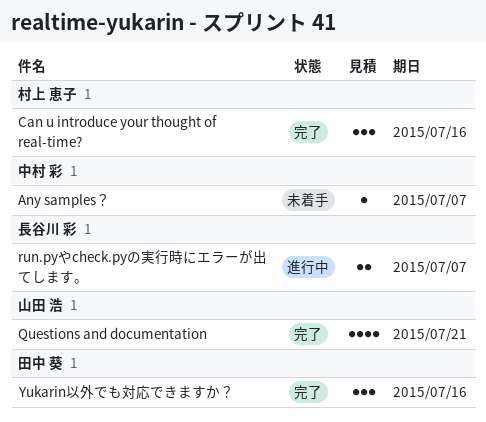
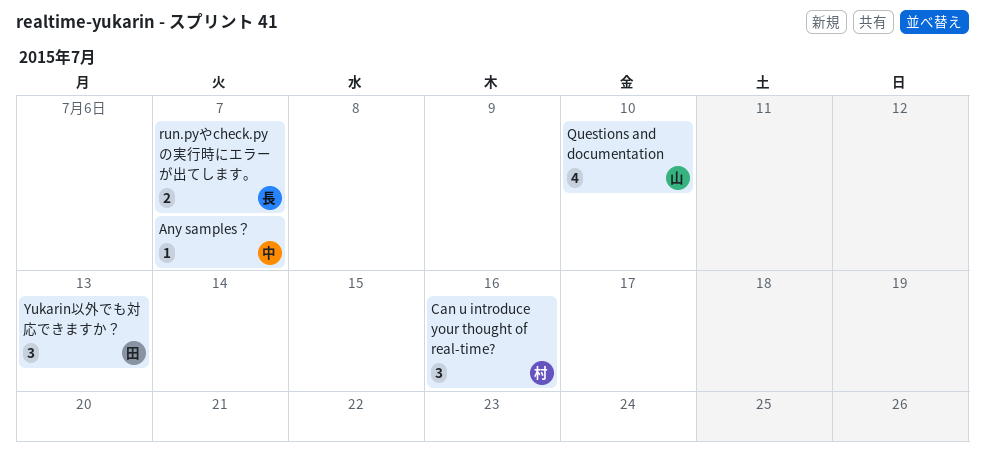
Questions and documentation, due: Jul 21 -> Jul 10
Yukarin以外でも対応できますか？, due: Jul 16 -> Jul 13

